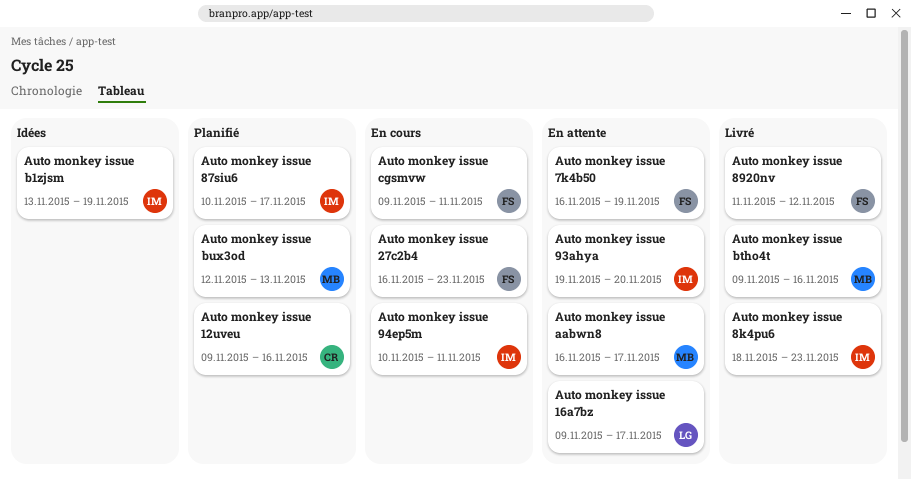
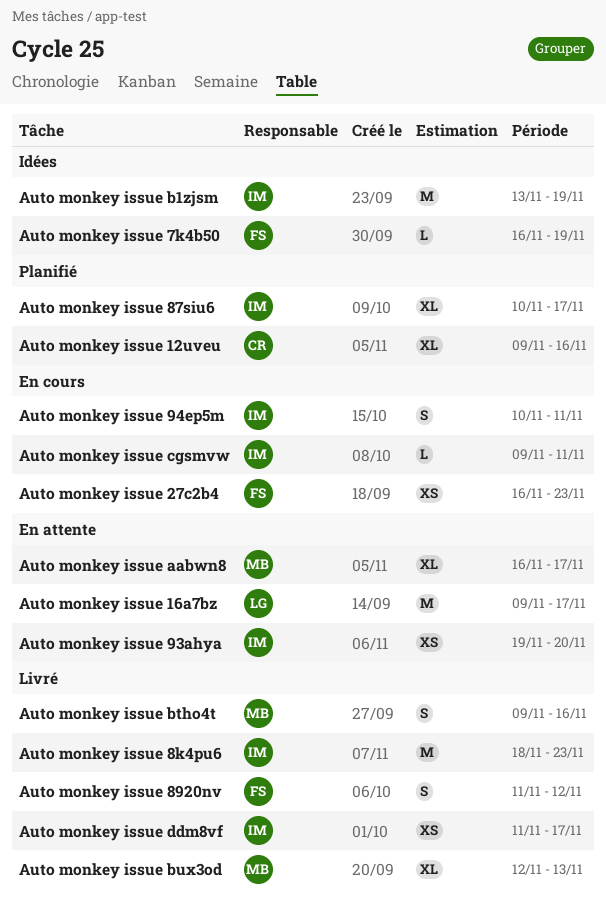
Auto monkey issue 7k4b50, status: En attente -> Idées
Auto monkey issue bux3od, status: Planifié -> Livré
Auto monkey issue cgsmvw, owner: FS -> IM
Auto monkey issue ddm8vf: none -> present

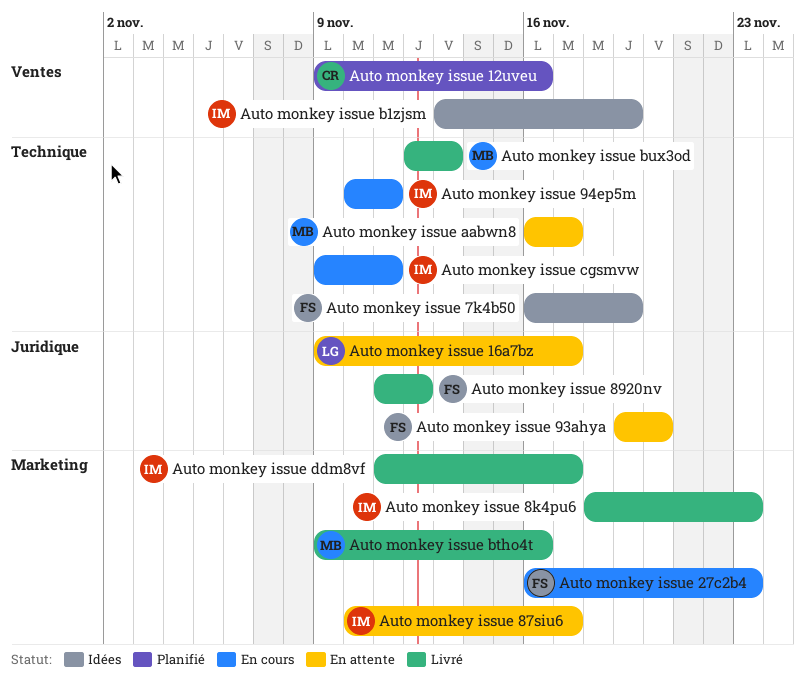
Auto monkey issue 87siu6, status: Planifié -> En attente
Auto monkey issue 93ahya, owner: IM -> FS

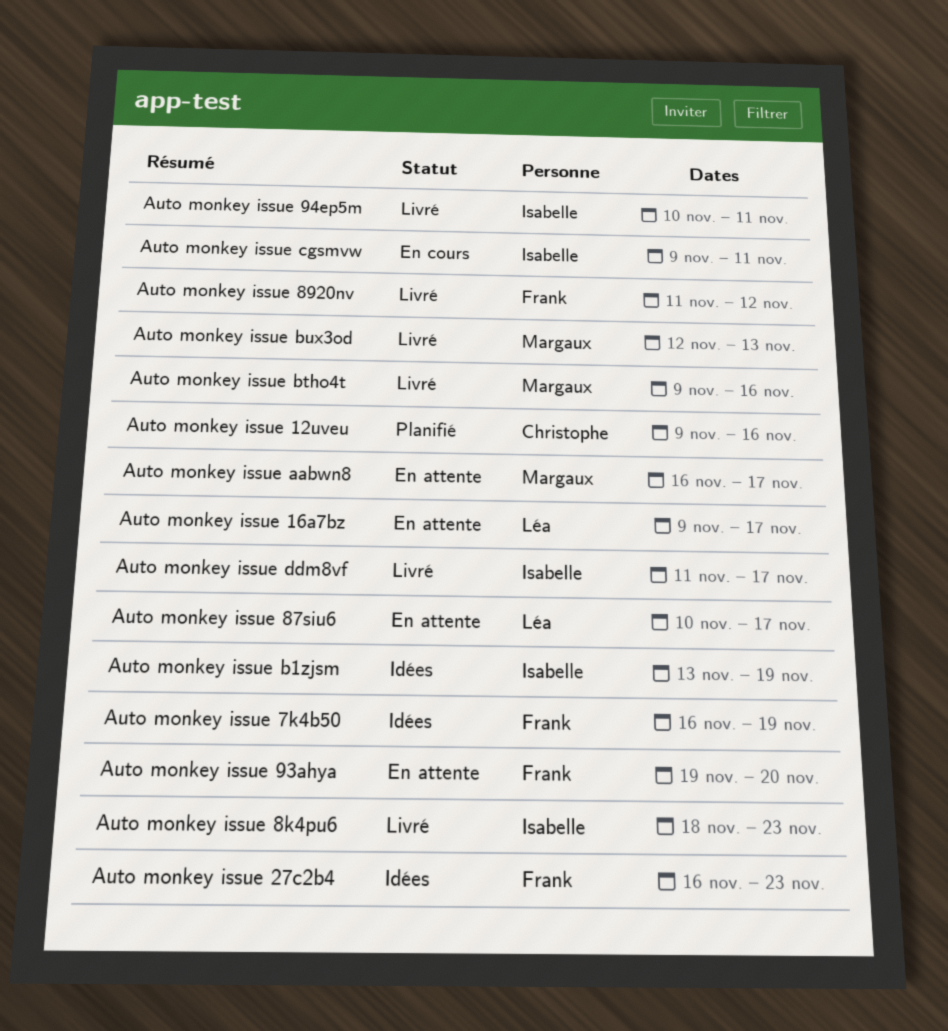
Auto monkey issue 27c2b4, status: En cours -> Idées
Auto monkey issue 87siu6, owner: Isabelle -> Léa
Auto monkey issue 94ep5m, status: En cours -> Livré

